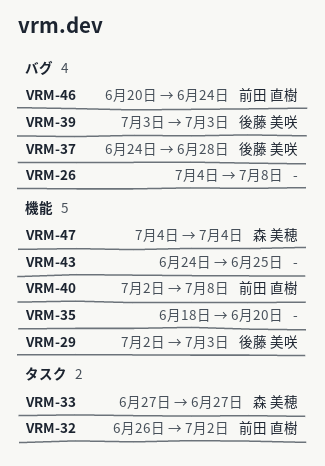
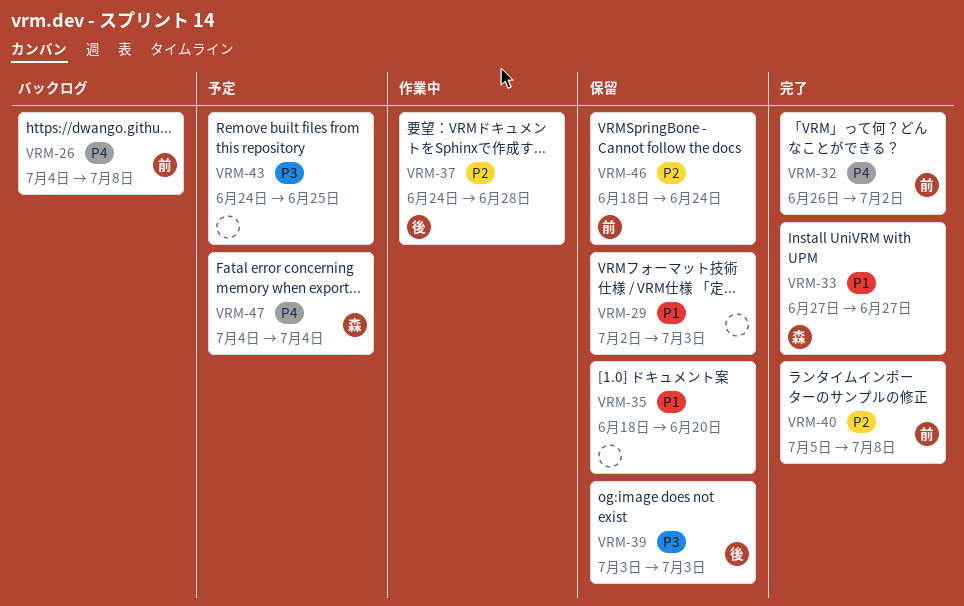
VRM-26, owner: none -> 前田 直樹
VRM-29, owner: 後藤 美咲 -> none
VRM-40, start: Jul 2 -> Jul 5
VRM-46, start: Jun 20 -> Jun 18

